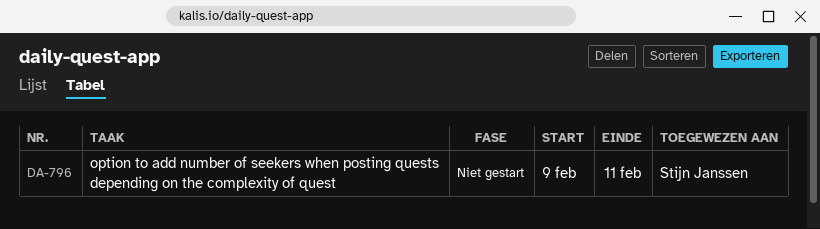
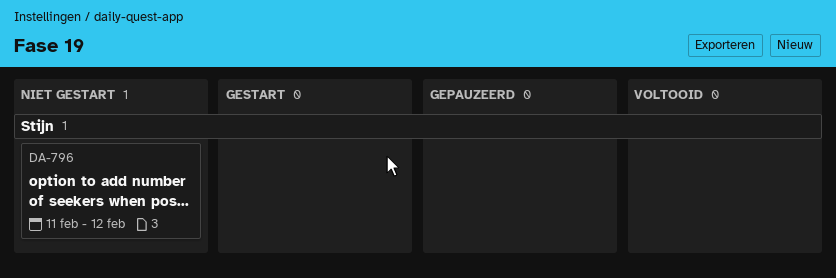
DA-796, start: Feb 9 -> Feb 11
DA-796, due: Feb 11 -> Feb 12

